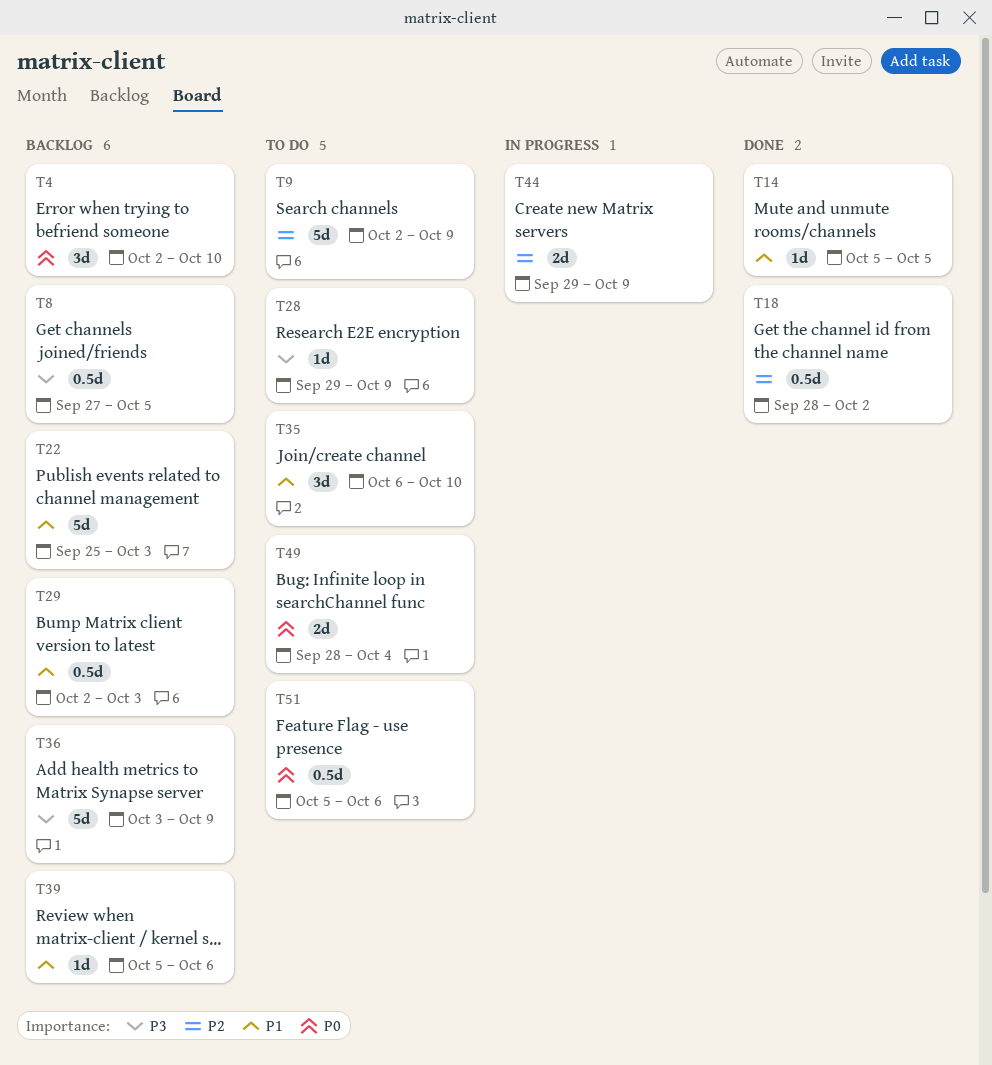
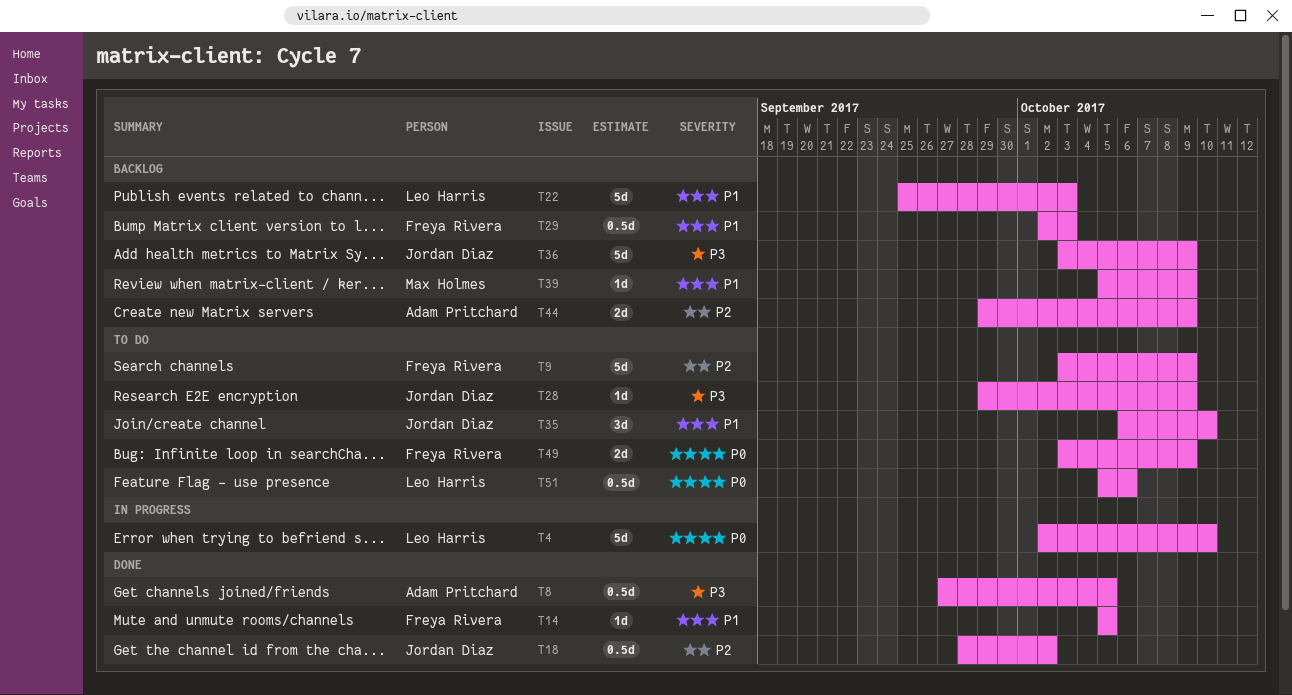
T4, status: Backlog -> In progress
T4, estimate: 3d -> 5d
T8, status: Backlog -> Done
T9, start: Oct 2 -> Oct 3
T39, due: Oct 6 -> Oct 9
T44, status: In progress -> Backlog
T49, start: Sep 28 -> Oct 3
T49, due: Oct 4 -> Oct 9

